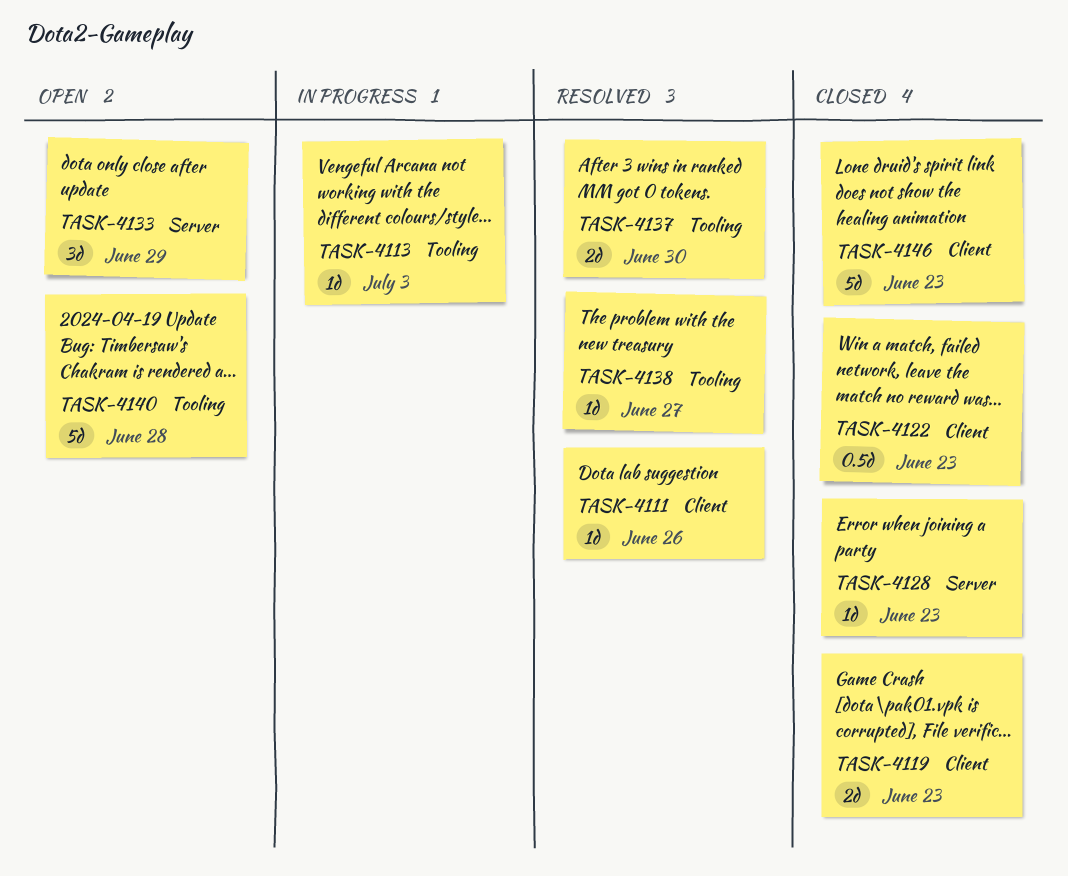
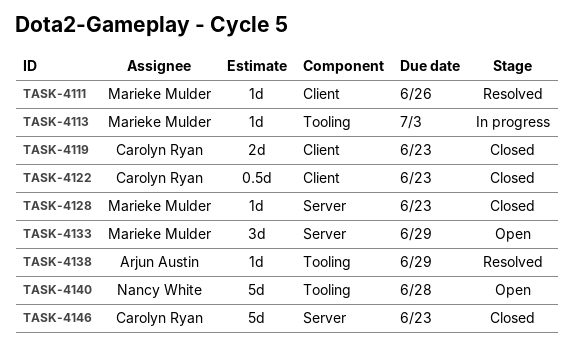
TASK-4137: present -> none
TASK-4138, due: Jun 27 -> Jun 29
TASK-4146, label: Client -> Server

